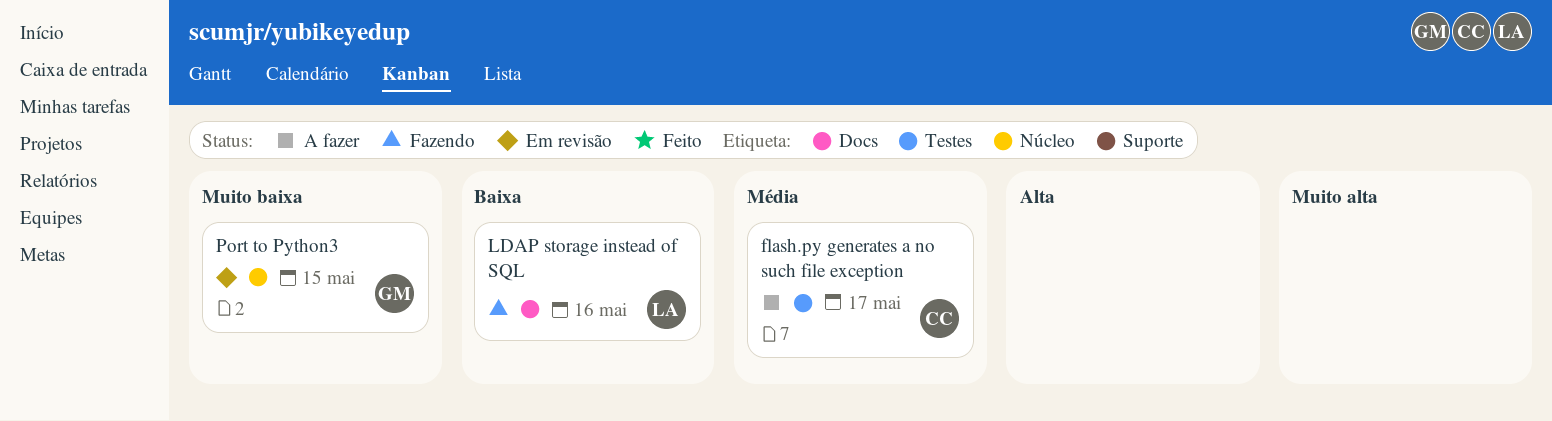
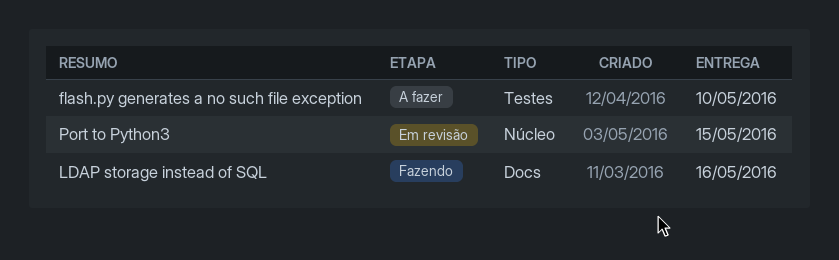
flash.py generates a no such file exception, due: May 17 -> May 10

